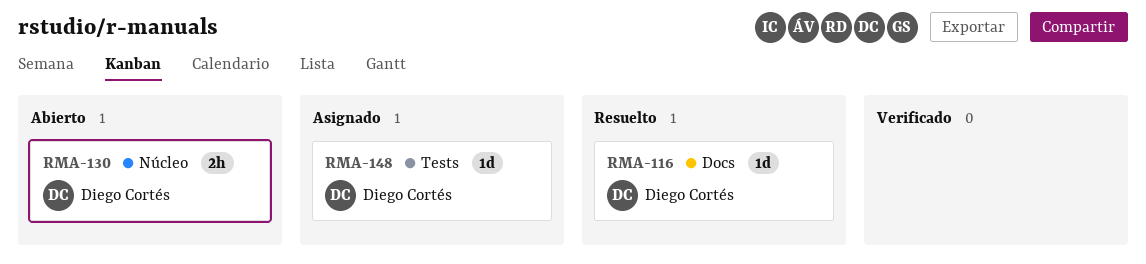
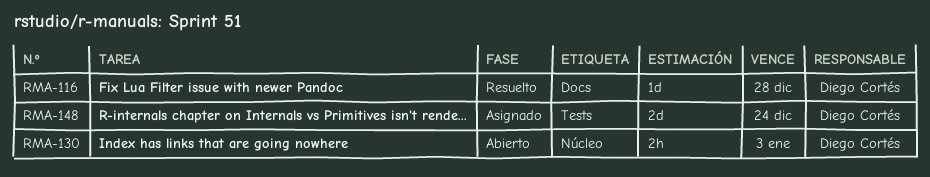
RMA-148, estimate: 1d -> 2d

